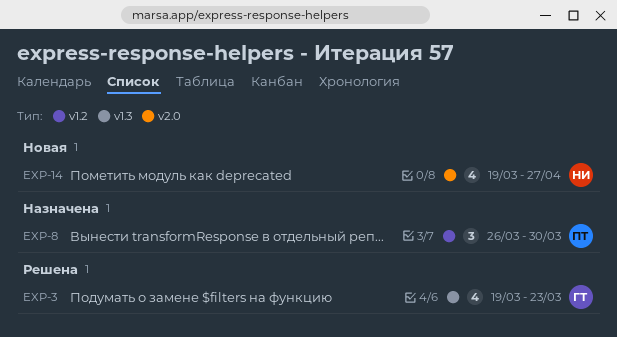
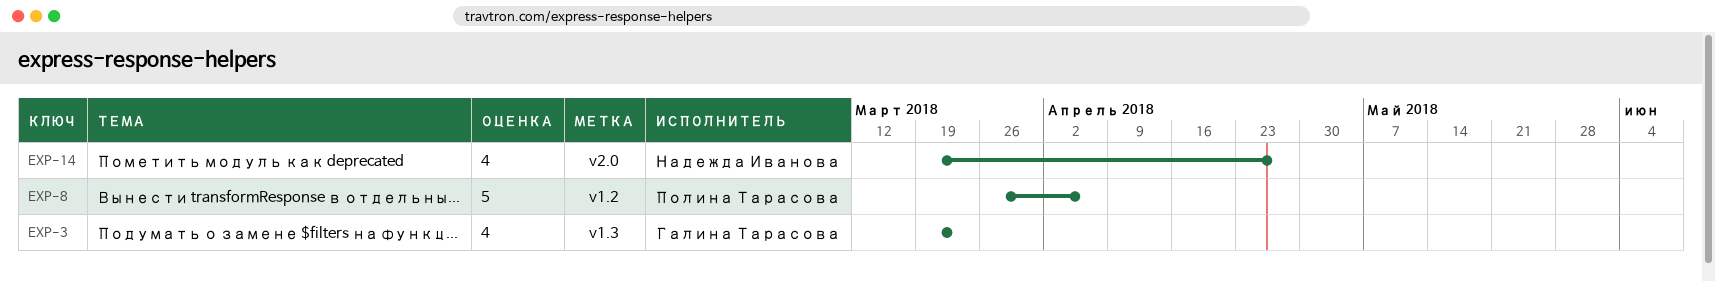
EXP-8, estimate: 3 -> 5
EXP-8, due: Mar 30 -> Apr 6

